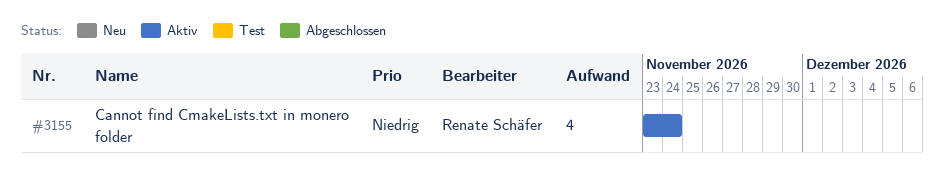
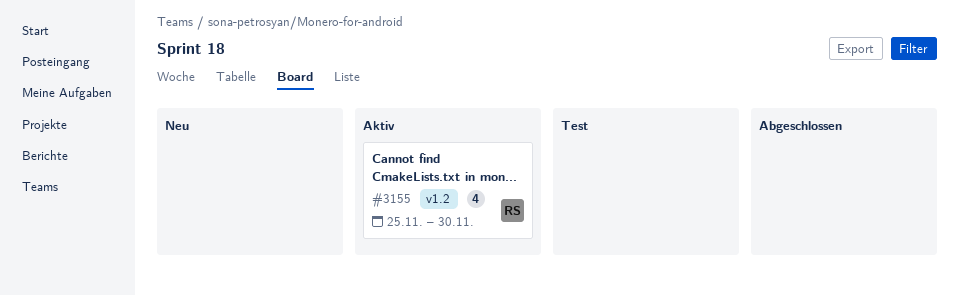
#3155, start: Nov 23 -> Nov 25
#3155, due: Nov 24 -> Nov 30

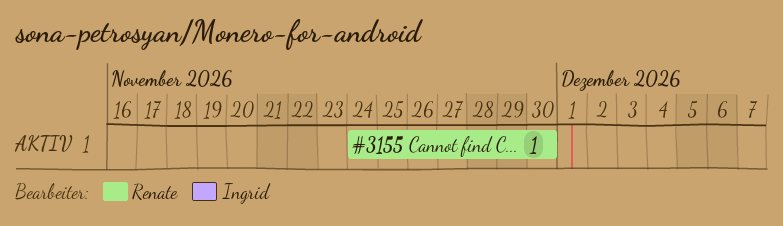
#3155, estimate: 4 -> 1
#3155, start: Nov 25 -> Nov 24

